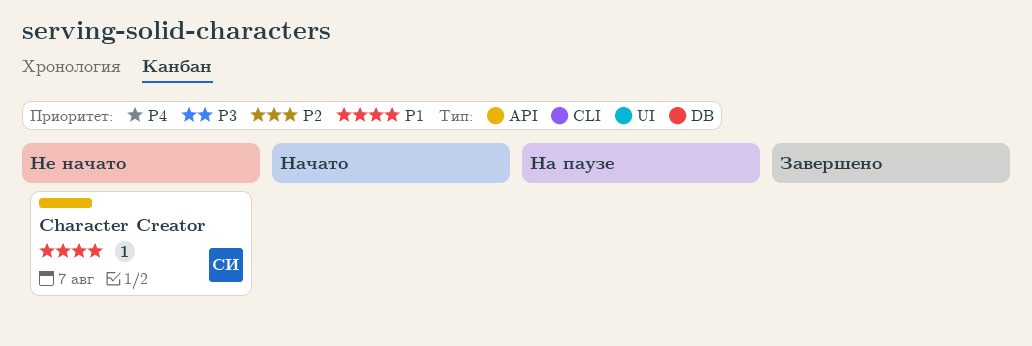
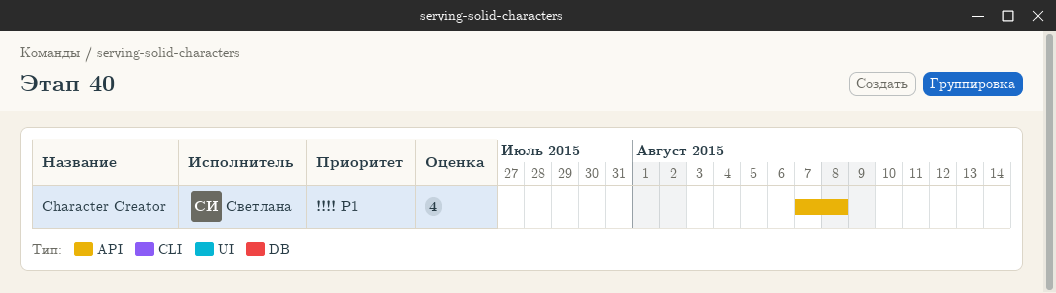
Character Creator, estimate: 1 -> 4
Character Creator, due: Aug 7 -> Aug 8

